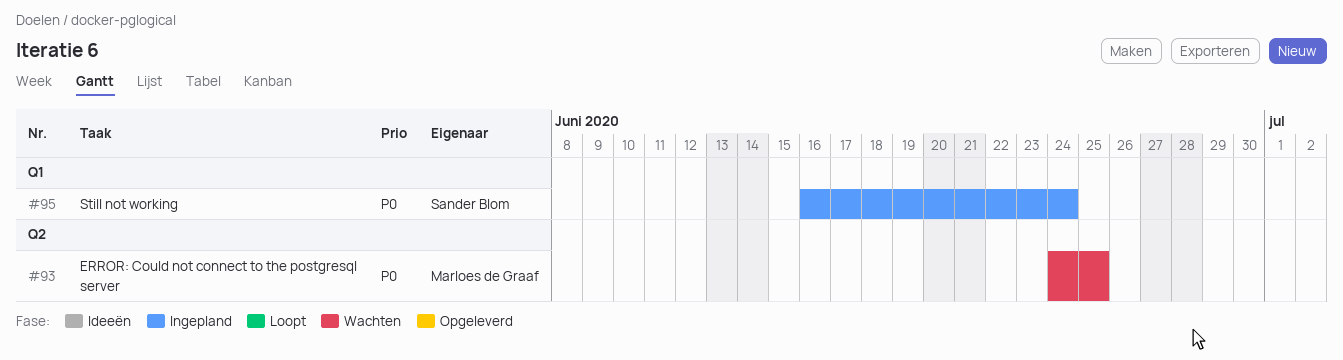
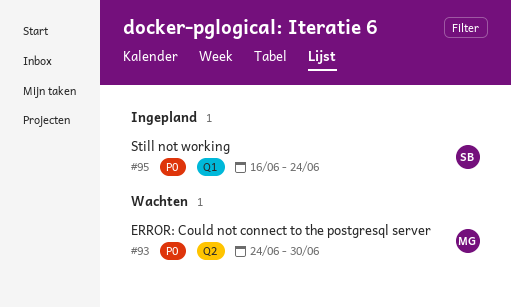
#93, due: Jun 25 -> Jun 30

